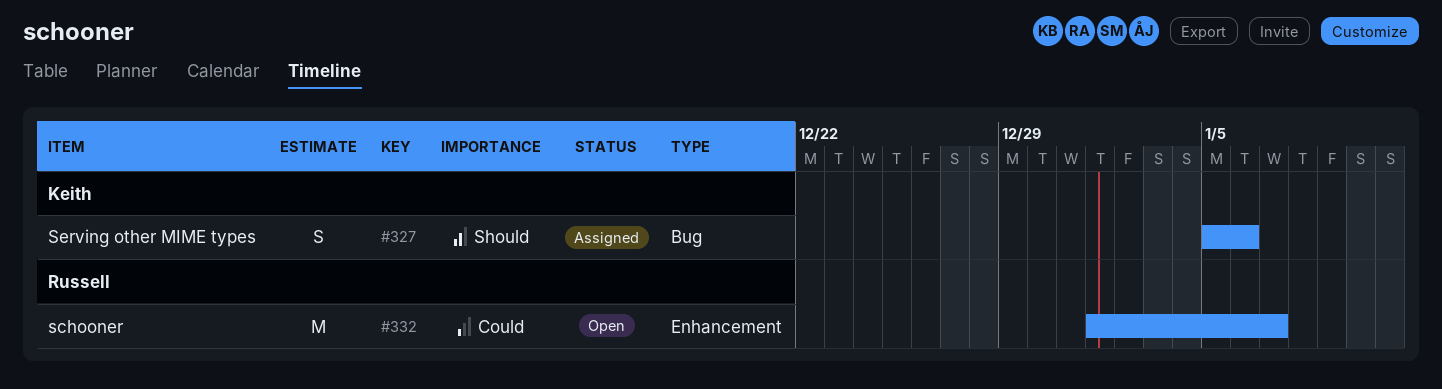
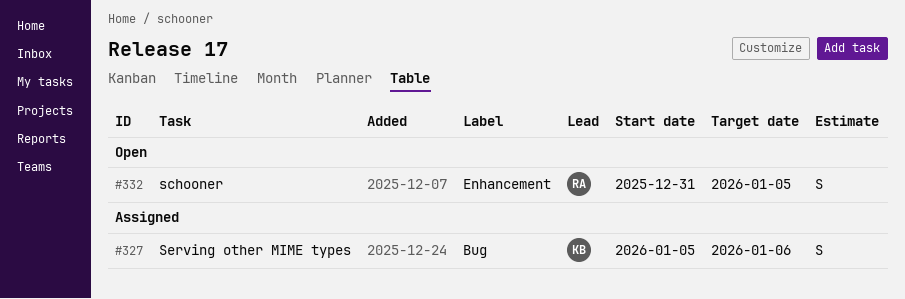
#332, estimate: M -> S
#332, start: Jan 1 -> Dec 31
#332, due: Jan 7 -> Jan 5

